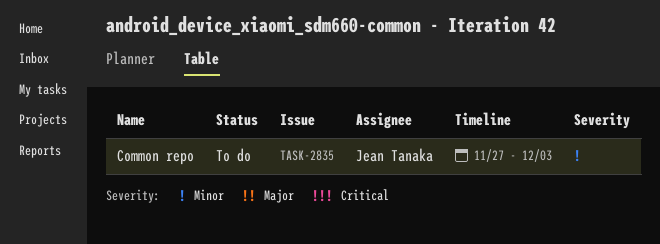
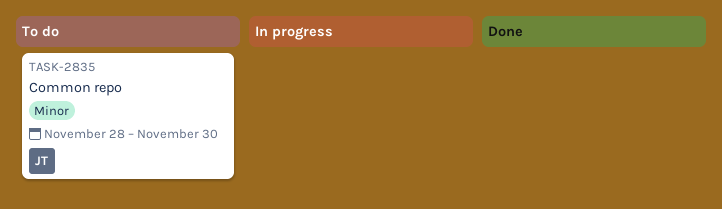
TASK-2835, start: Nov 27 -> Nov 28
TASK-2835, due: Dec 3 -> Nov 30

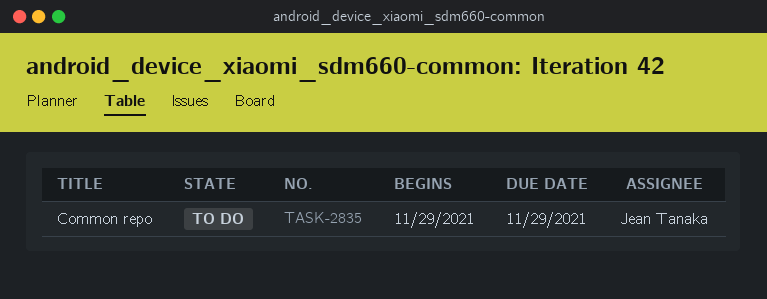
TASK-2835, start: Nov 28 -> Nov 29
TASK-2835, due: Nov 30 -> Nov 29

